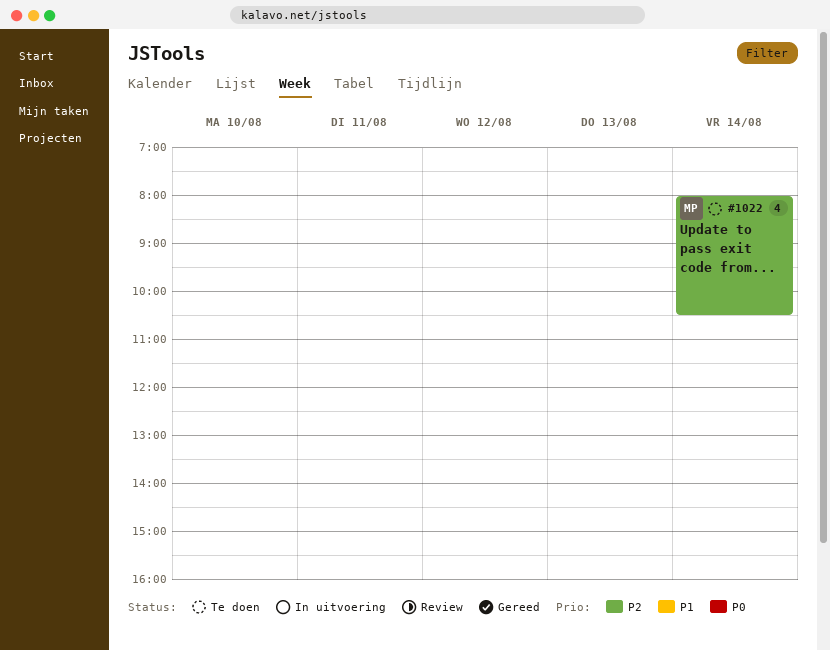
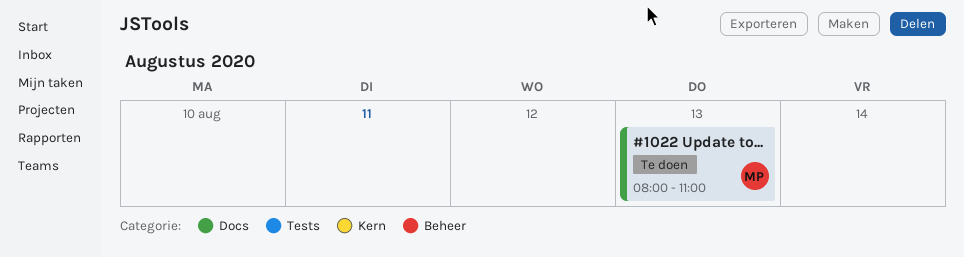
#1022, day: Aug 14 -> Aug 13
#1022, ends: 10:30 -> 11:00

